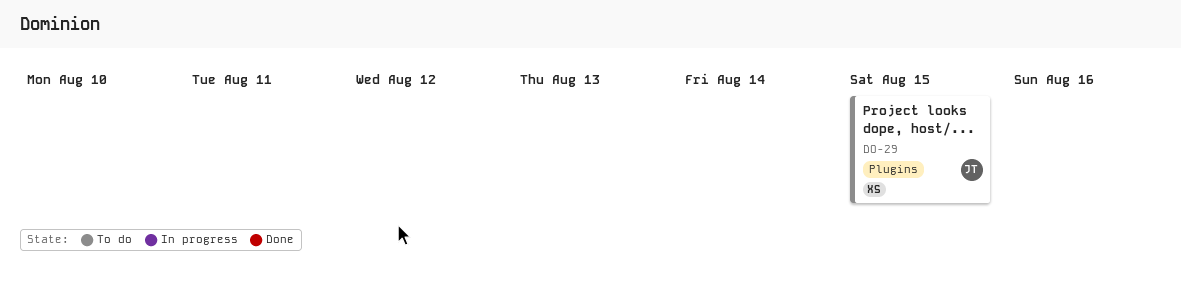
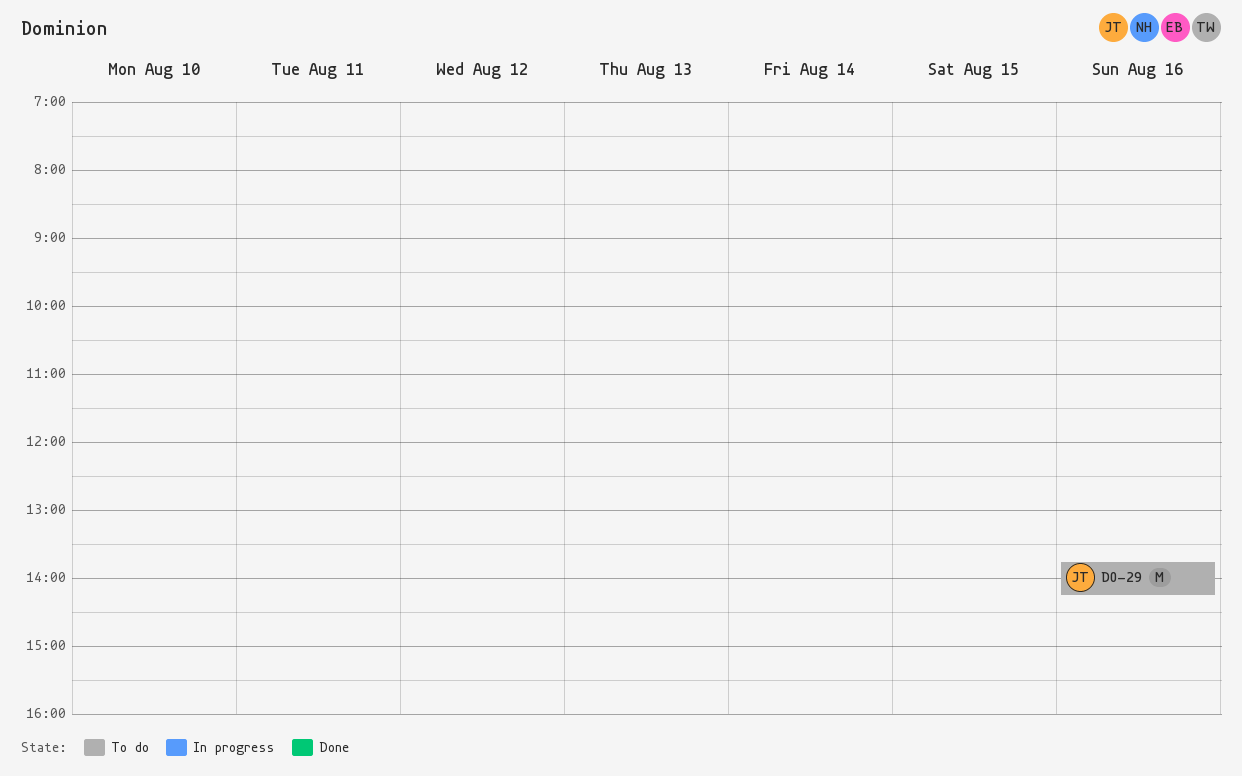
DO-29, estimate: XS -> M
DO-29, day: Aug 15 -> Aug 16

